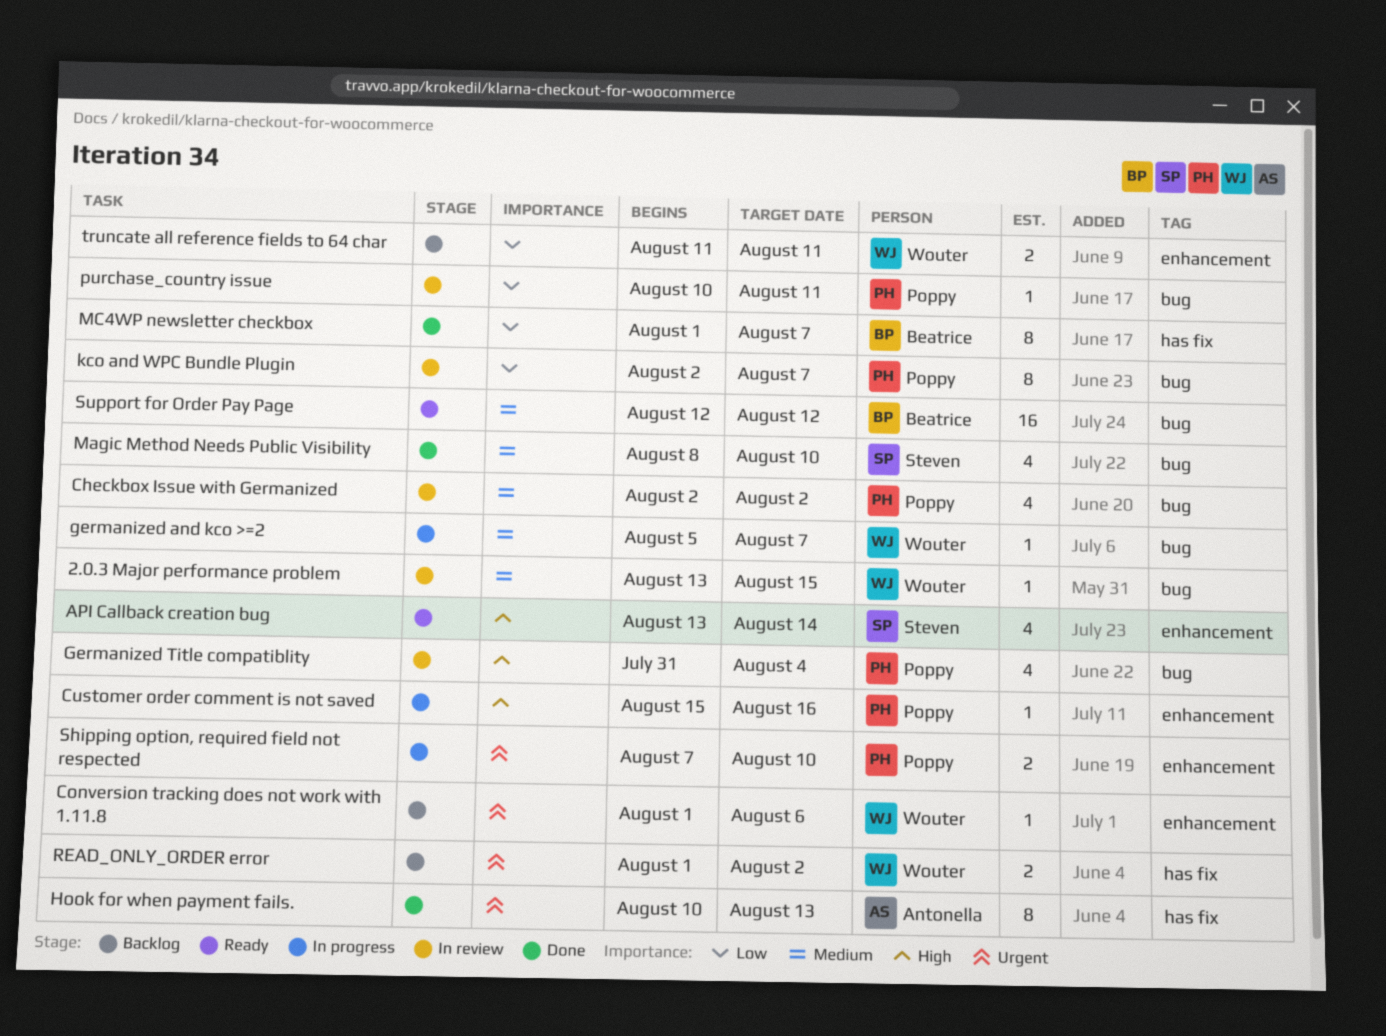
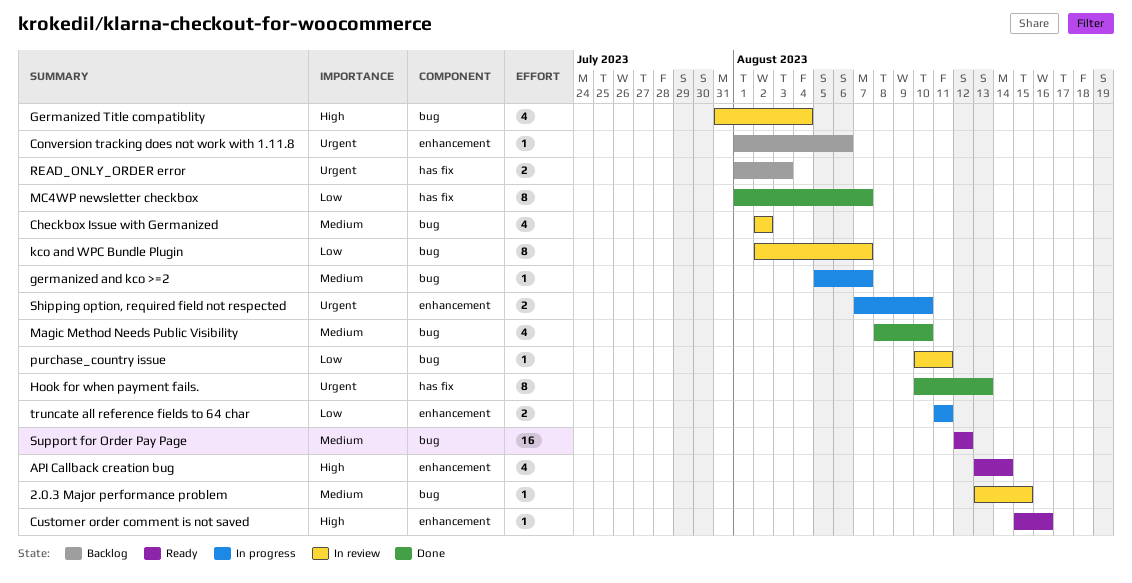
Customer order comment is not saved, status: In progress -> Ready
READ_ONLY_ORDER error, due: Aug 2 -> Aug 3
truncate all reference fields to 64 char, status: Backlog -> In progress

